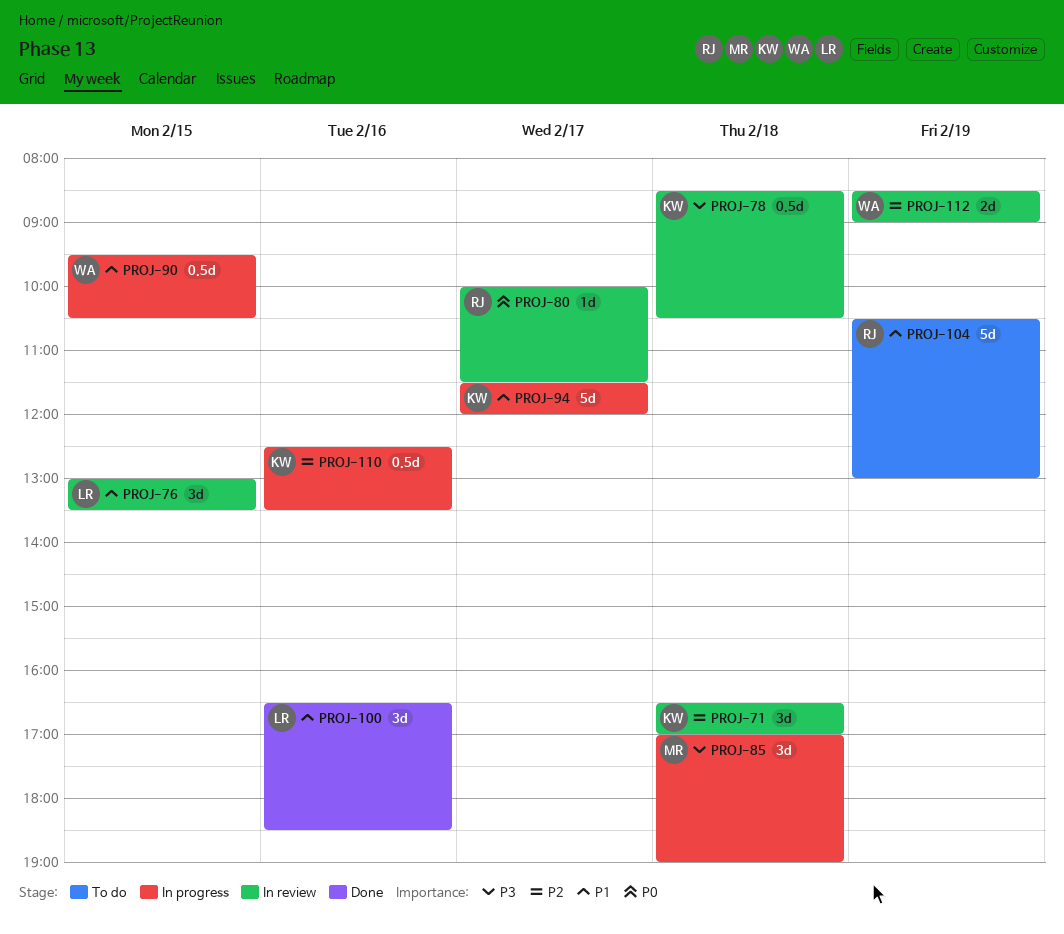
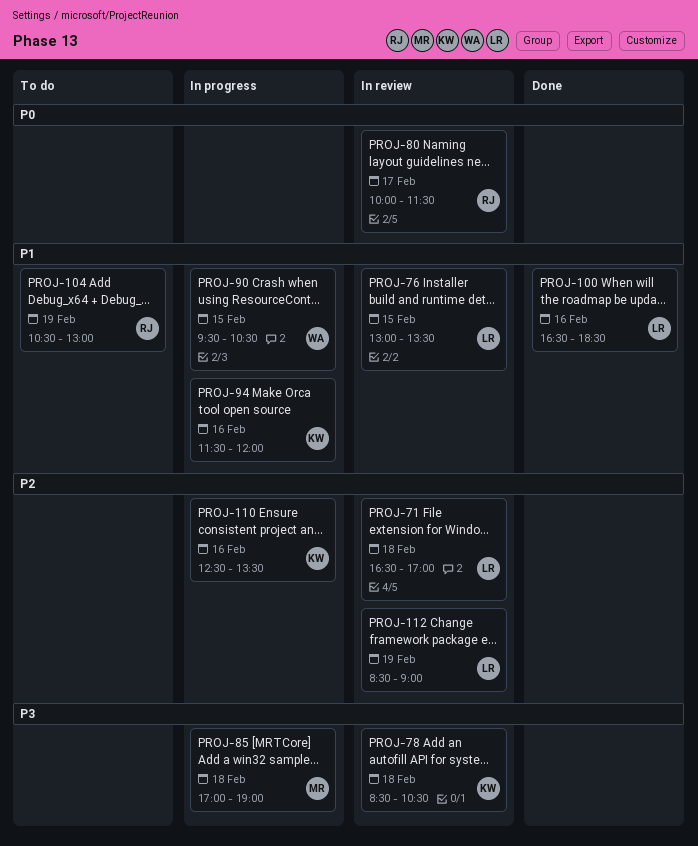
PROJ-71, owner: KW -> LR
PROJ-94, day: Feb 17 -> Feb 16
PROJ-112, owner: WA -> LR

